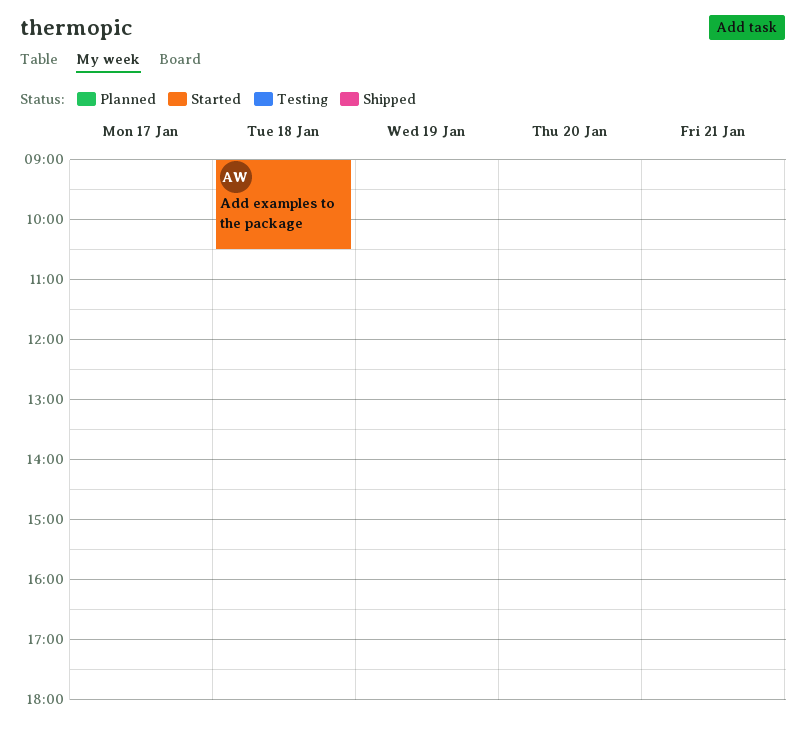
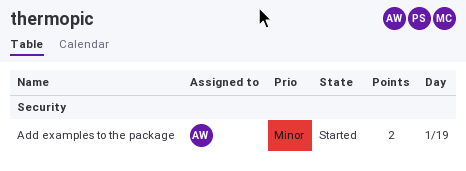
Add examples to the package, day: Jan 18 -> Jan 19

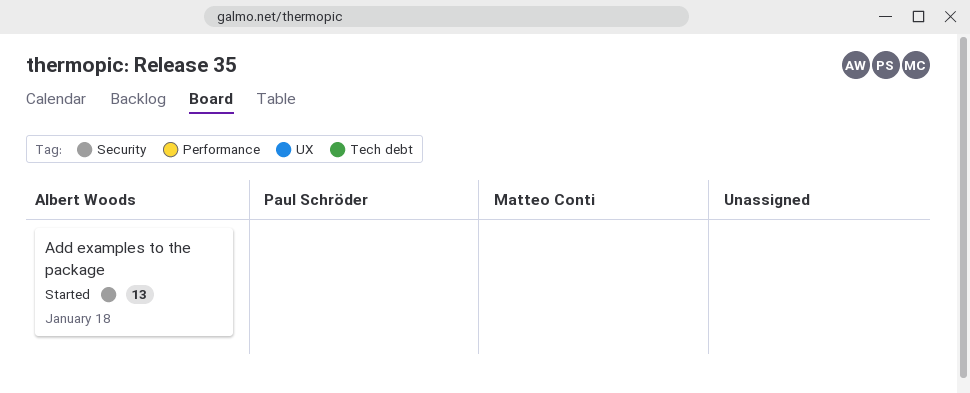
Add examples to the package, estimate: 2 -> 13
Add examples to the package, day: Jan 19 -> Jan 18

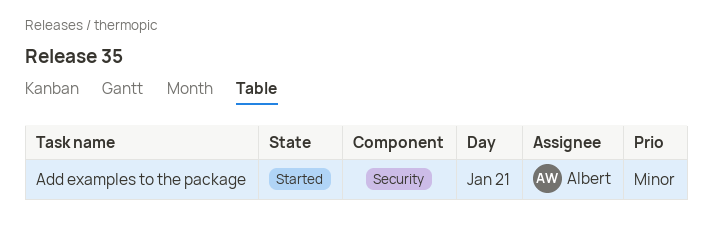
Add examples to the package, day: Jan 18 -> Jan 21

